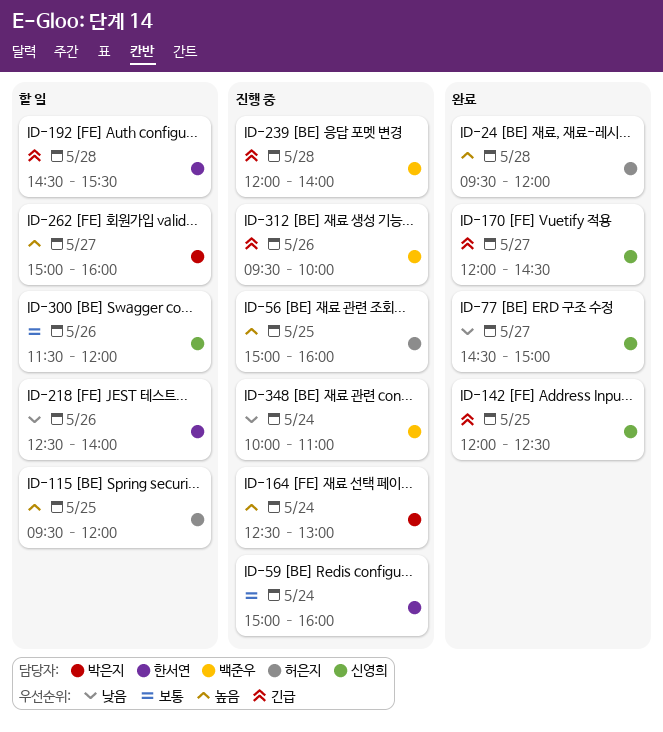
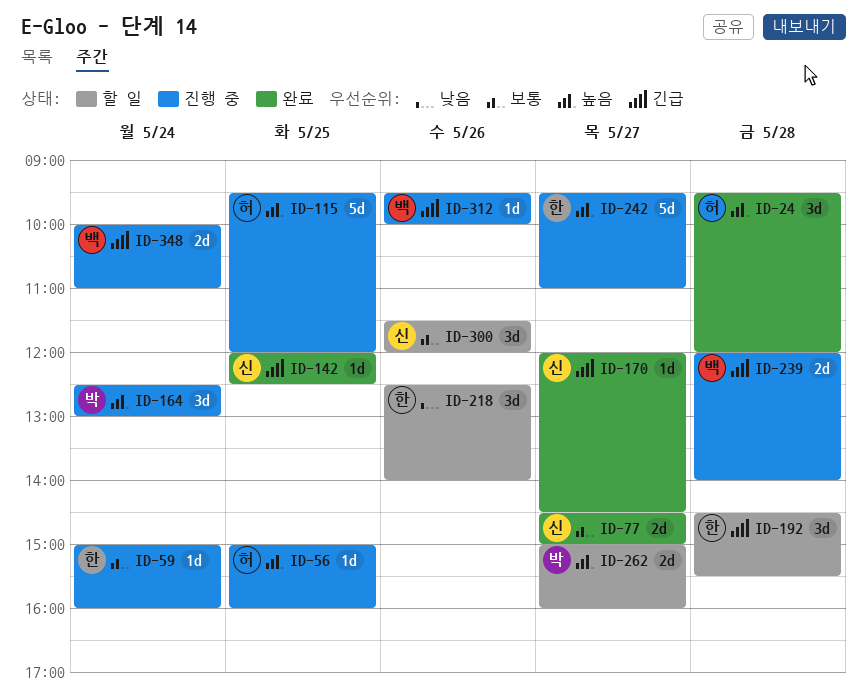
ID-77, priority: 낮음 -> 보통
ID-115, status: 할 일 -> 진행 중
ID-242: none -> present
ID-348, priority: 낮음 -> 긴급

